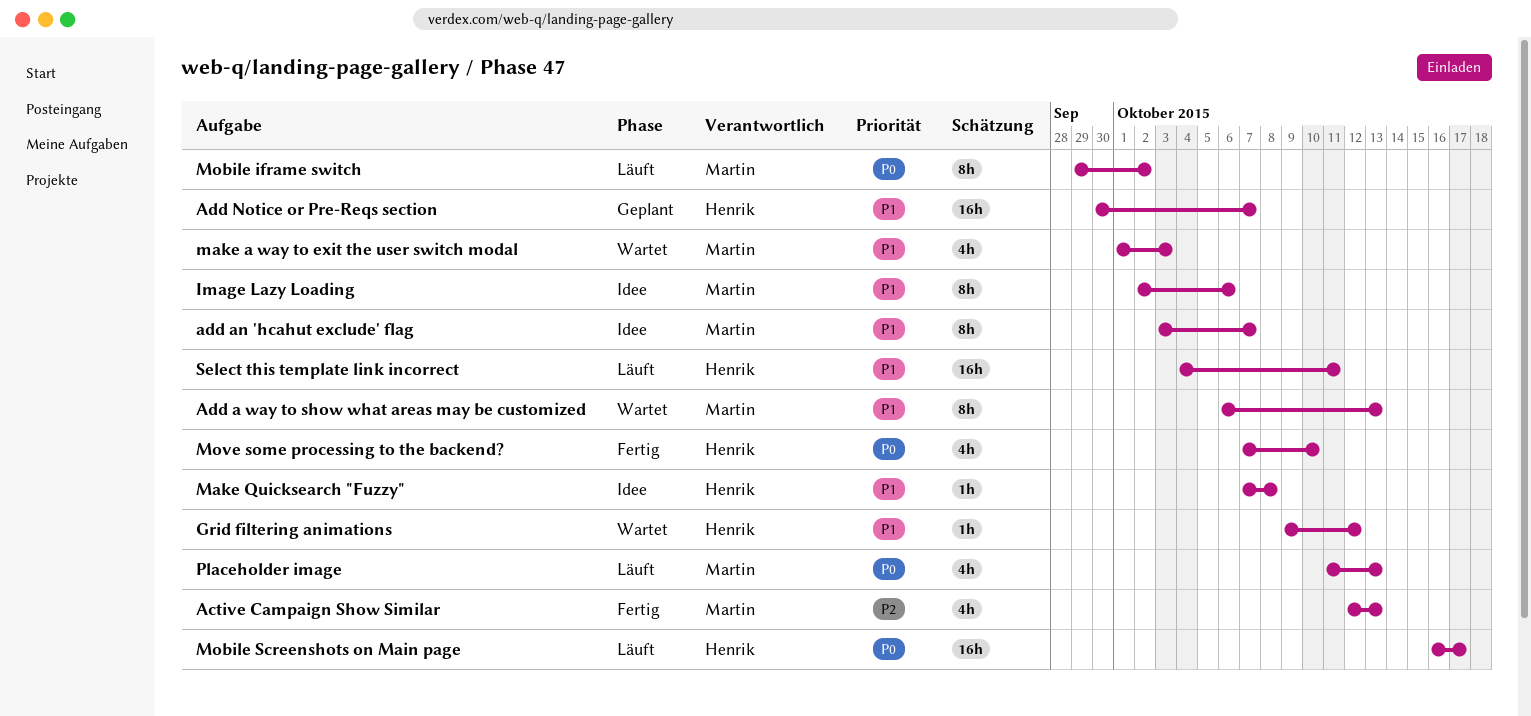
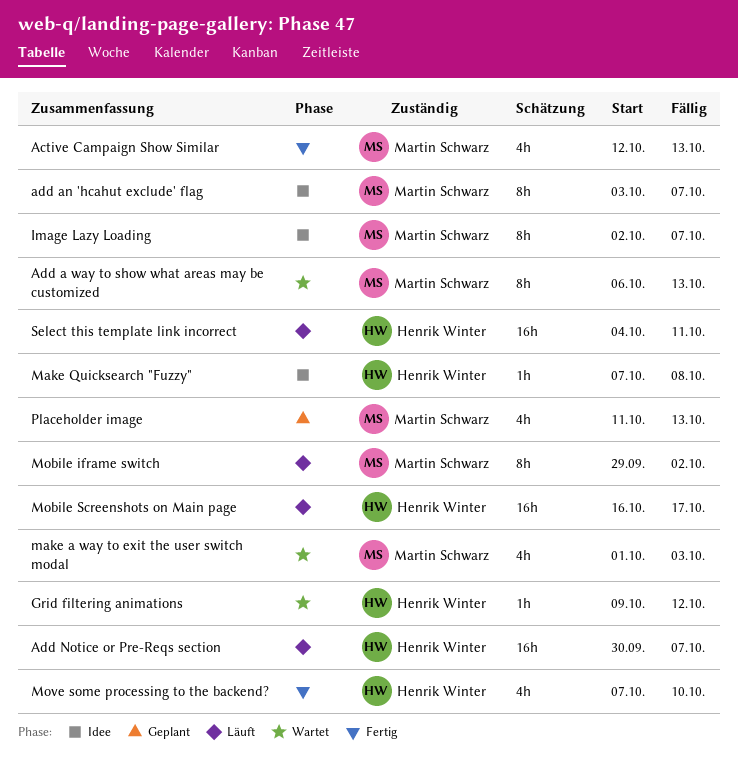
Add Notice or Pre-Reqs section, status: Geplant -> Läuft
Image Lazy Loading, due: Oct 6 -> Oct 7
Placeholder image, status: Läuft -> Geplant

